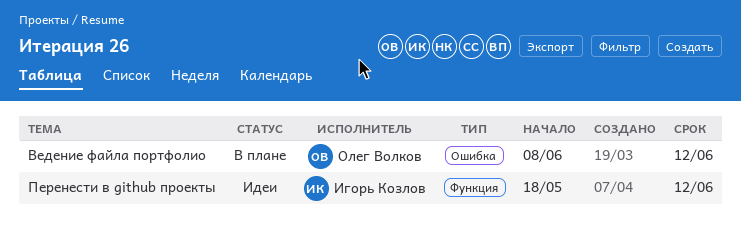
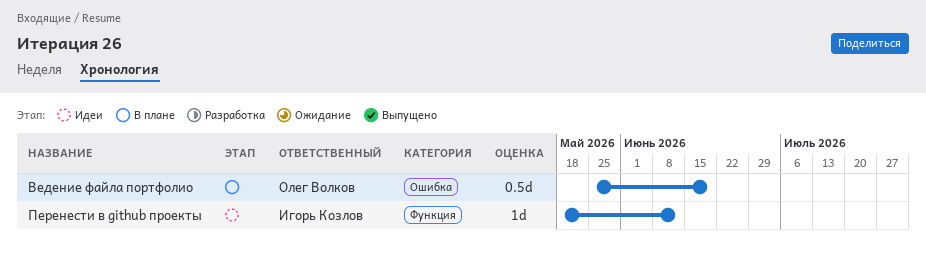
Ведение файла портфолио, start: Jun 8 -> May 25
Ведение файла портфолио, due: Jun 12 -> Jun 19

